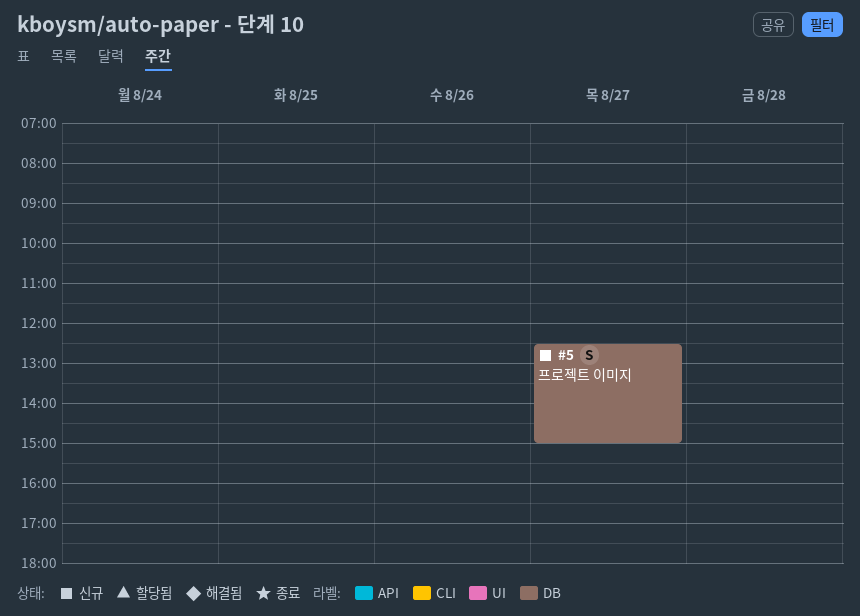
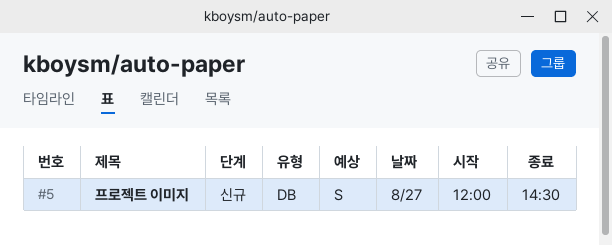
#5, begins: 12:30 -> 12:00
#5, ends: 15:00 -> 14:30

